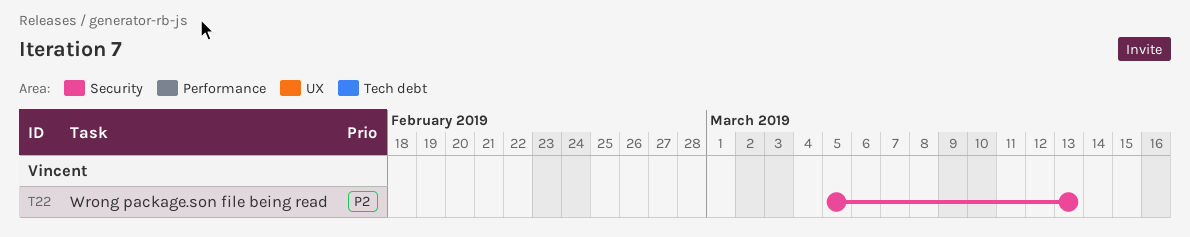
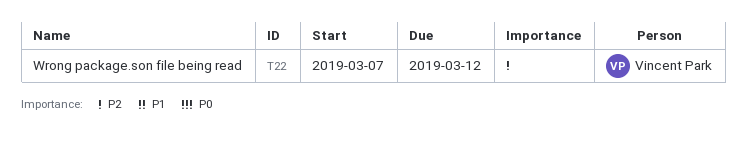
T22, start: Mar 5 -> Mar 7
T22, due: Mar 13 -> Mar 12

